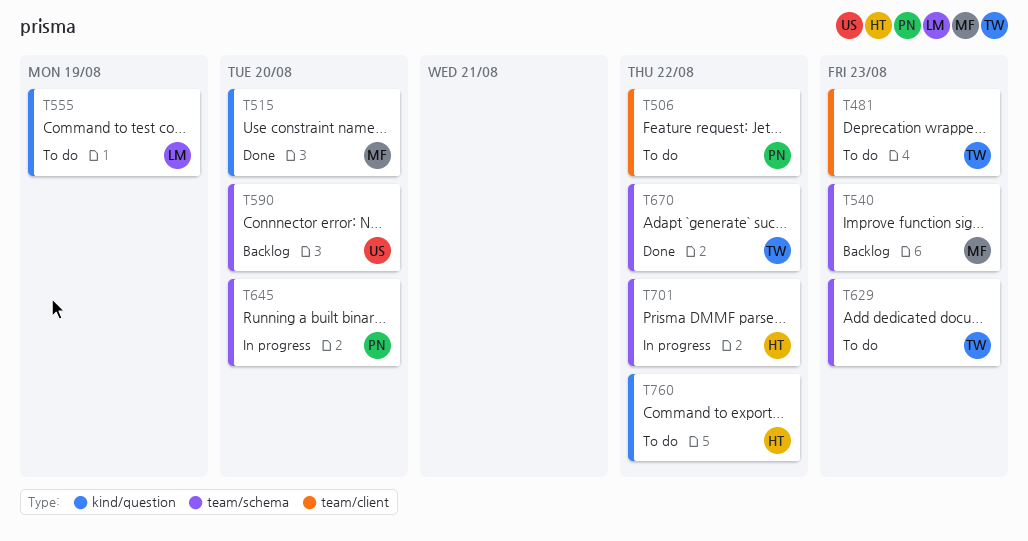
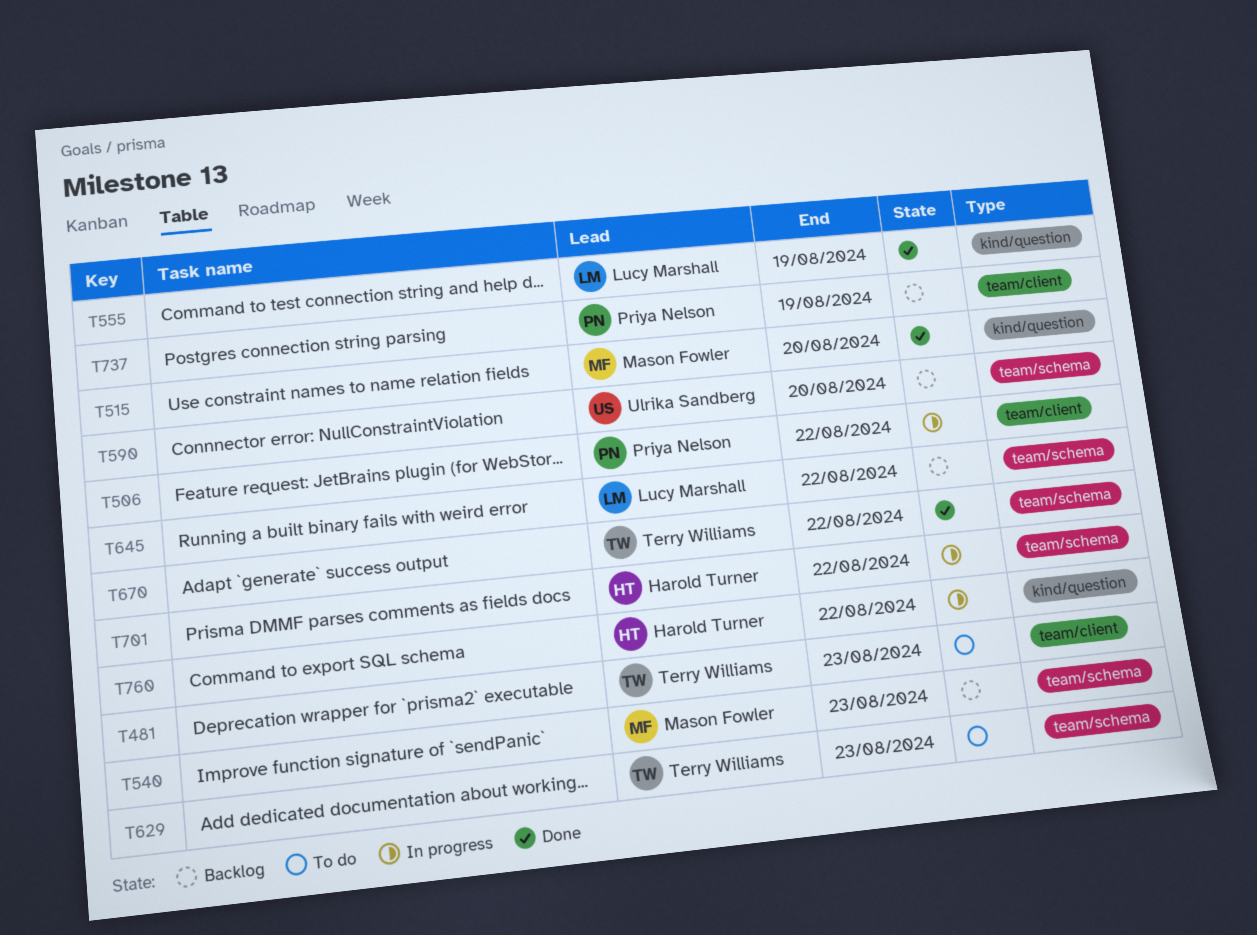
T506, status: To do -> In progress
T555, status: To do -> Done
T645, status: In progress -> Backlog
T645, owner: Priya Nelson -> Lucy Marshall
T645, due: Aug 20 -> Aug 22
T737: none -> present
T760, status: To do -> In progress

